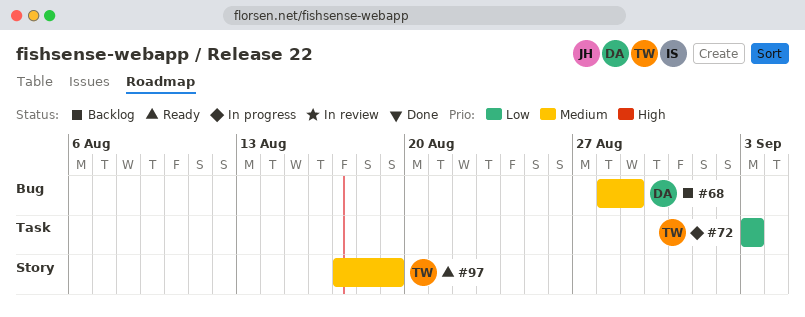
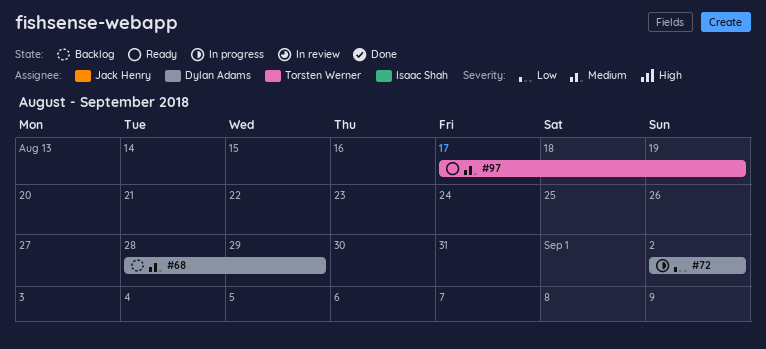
#72, owner: Torsten Werner -> Dylan Adams
#72, start: Sep 3 -> Sep 2
#72, due: Sep 3 -> Sep 2

